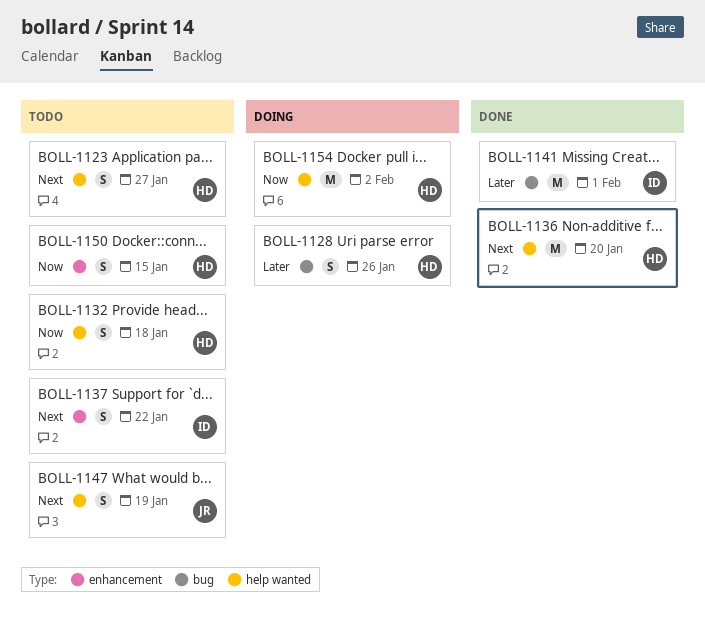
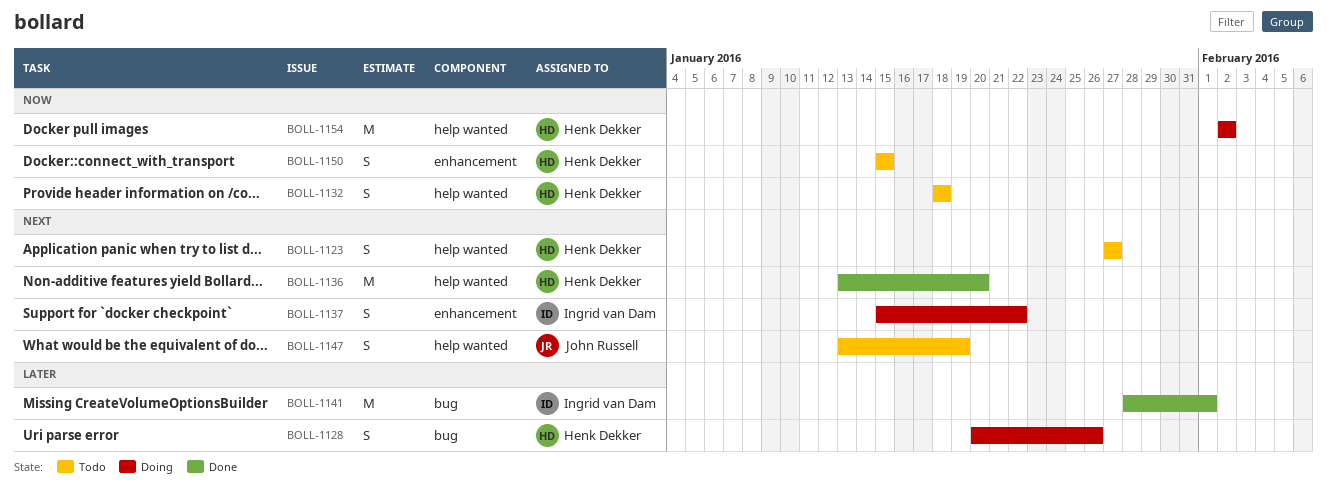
BOLL-1137, status: Todo -> Doing

